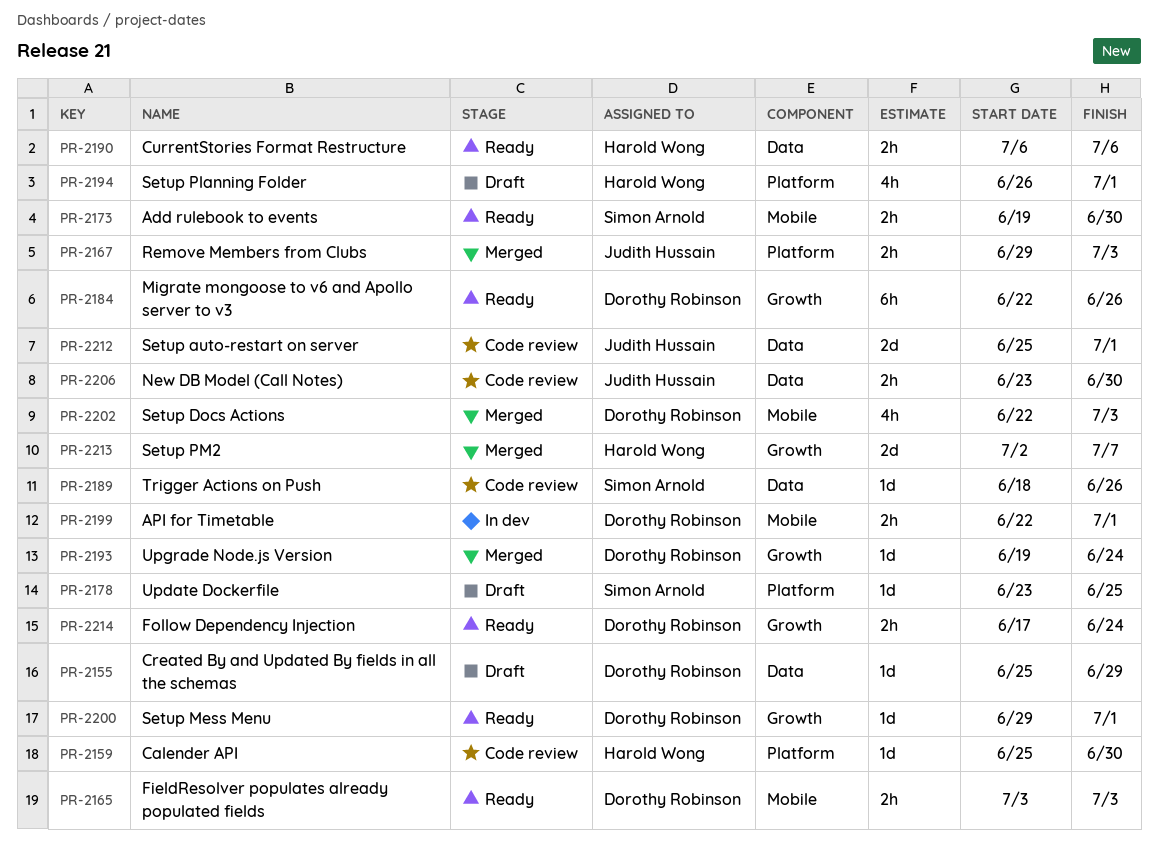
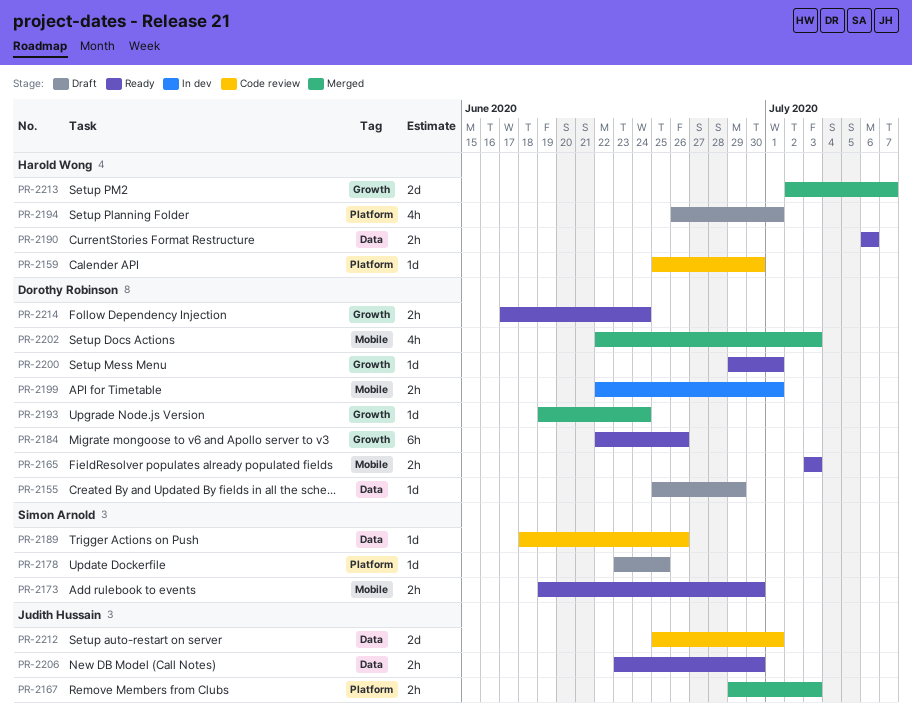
PR-2206, status: Code review -> Ready

